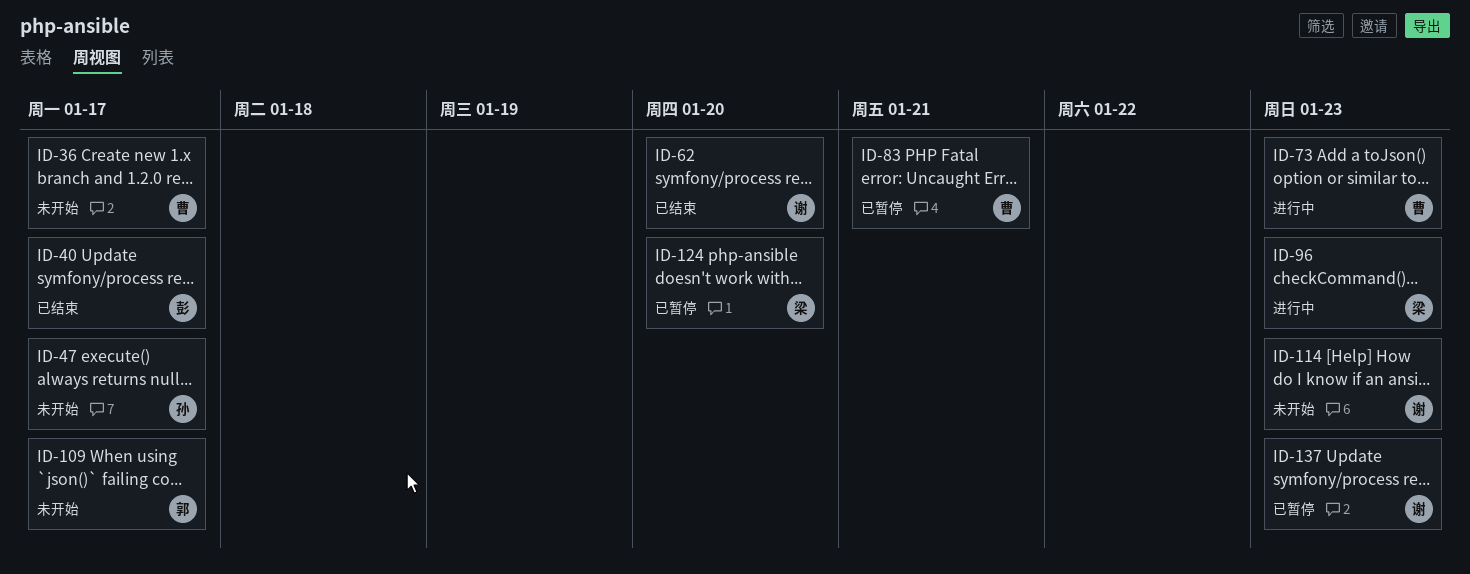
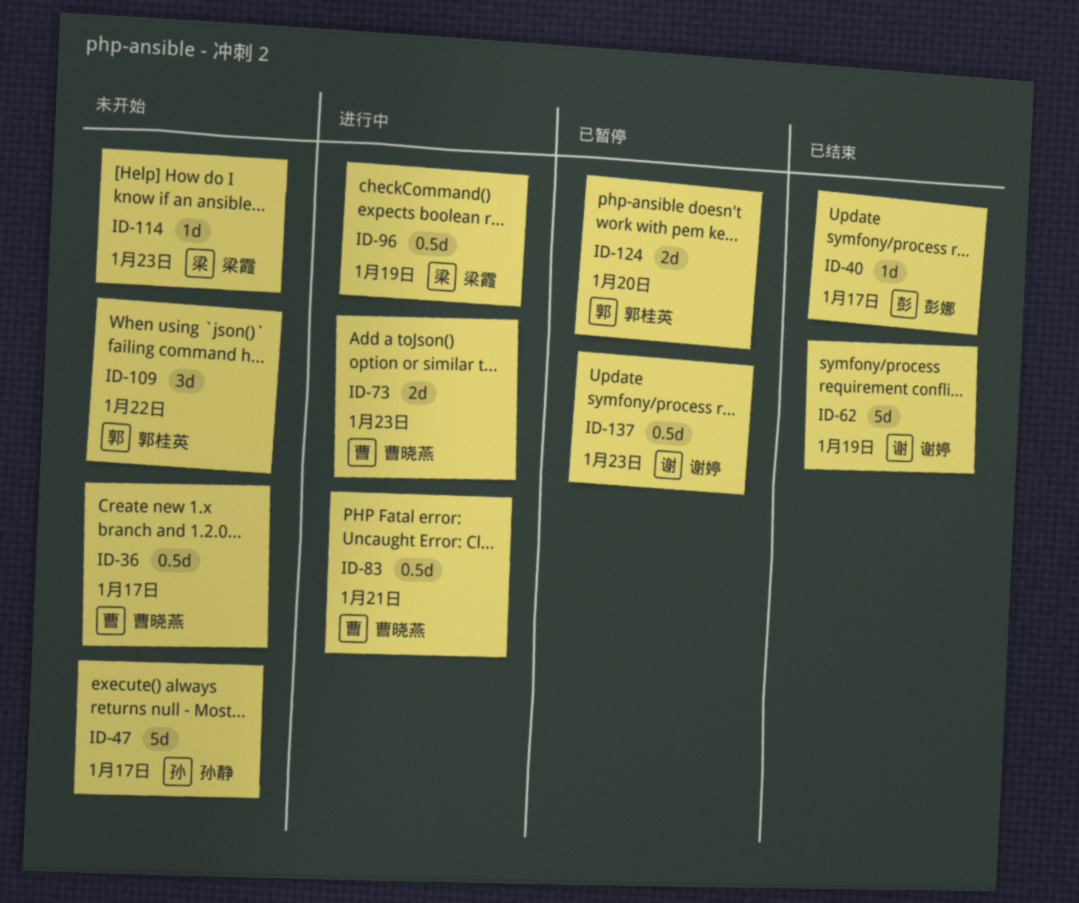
ID-62, due: Jan 20 -> Jan 19
ID-83, status: 已暂停 -> 进行中
ID-96, due: Jan 23 -> Jan 19
ID-109, due: Jan 17 -> Jan 22
ID-114, owner: 谢婷 -> 梁霞
ID-124, owner: 梁霞 -> 郭桂英

